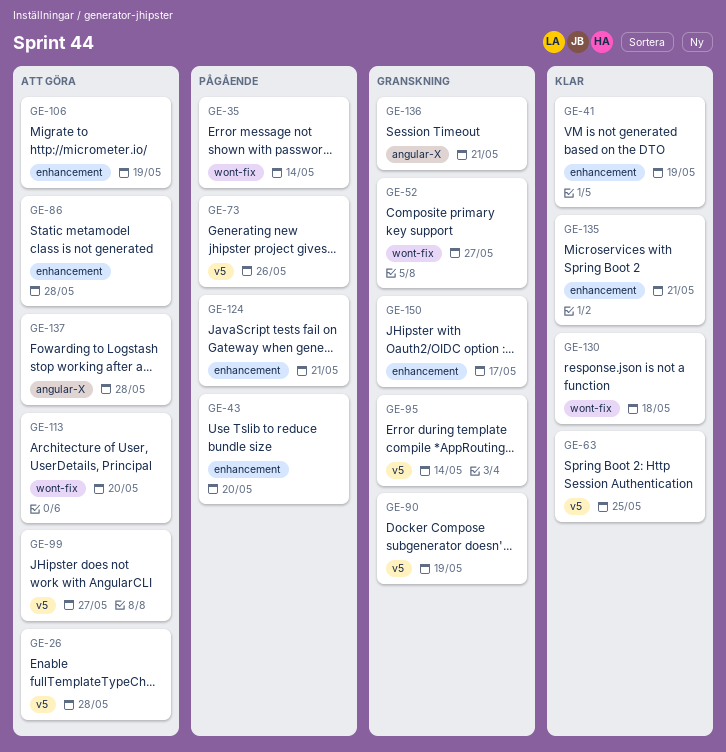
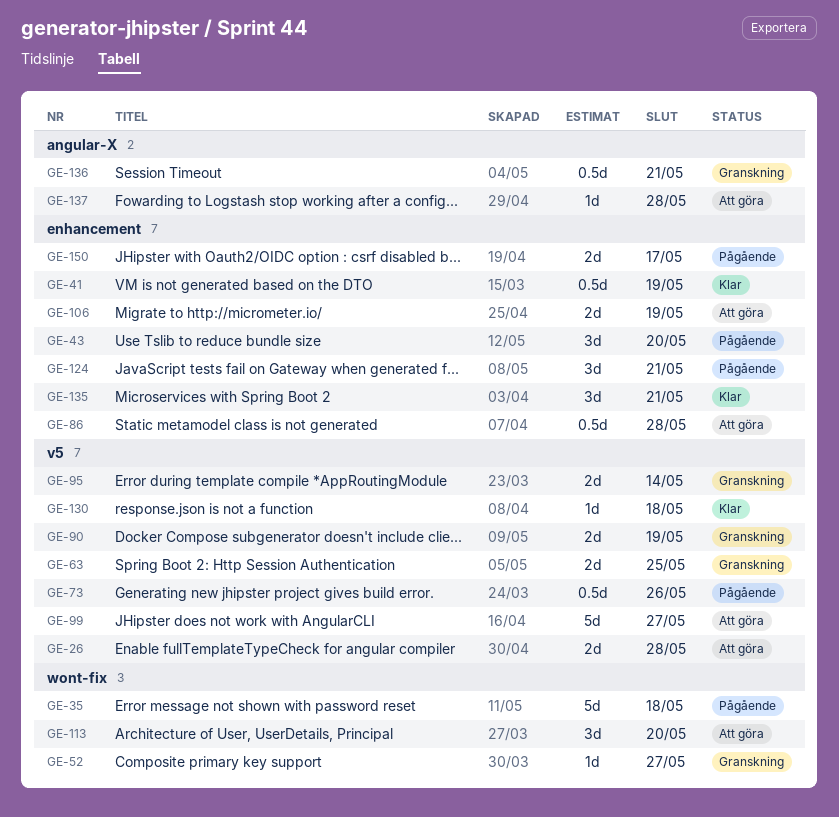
GE-35, due: May 14 -> May 18
GE-63, status: Klar -> Granskning
GE-130, label: wont-fix -> v5
GE-150, status: Granskning -> Pågående

